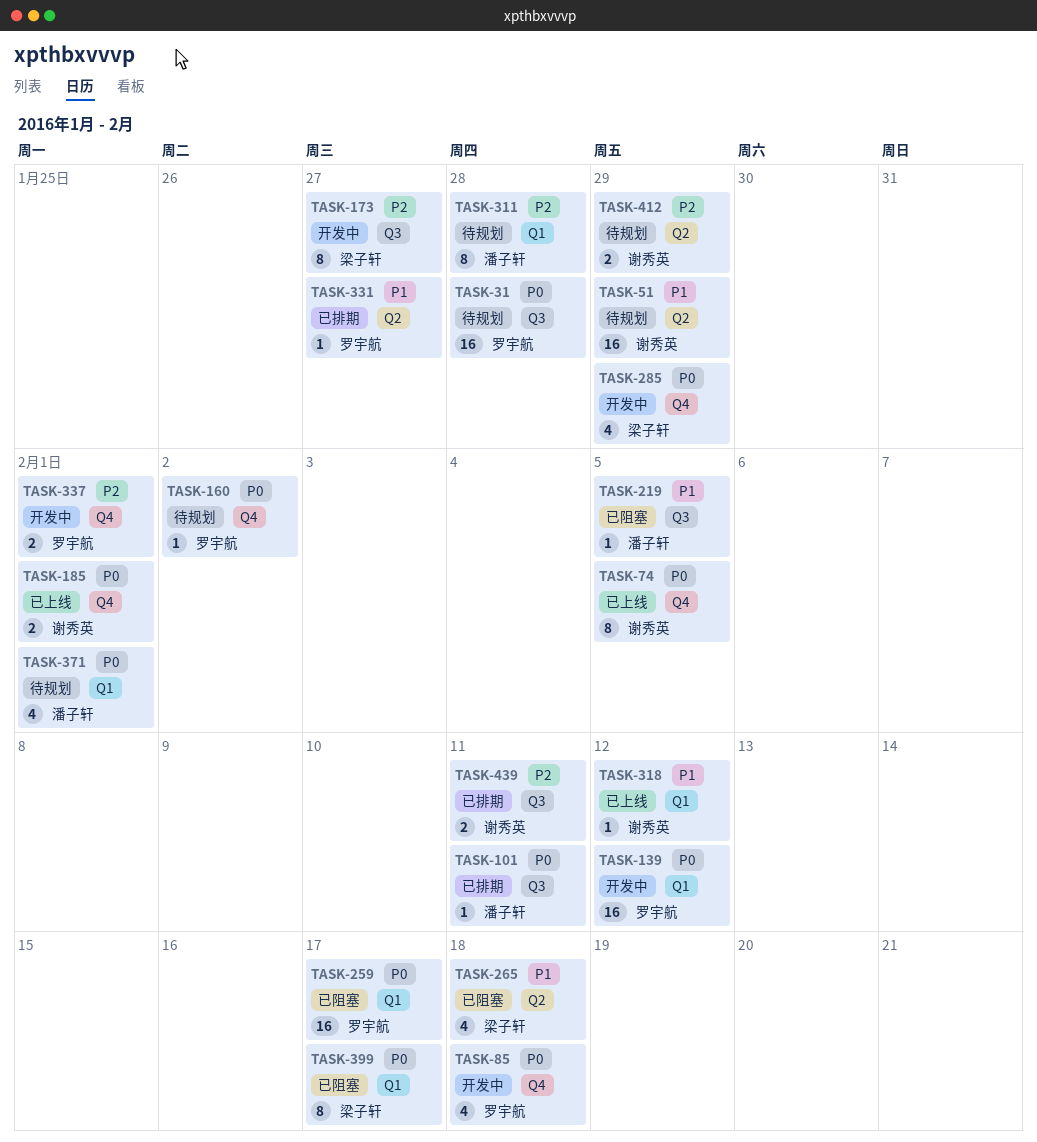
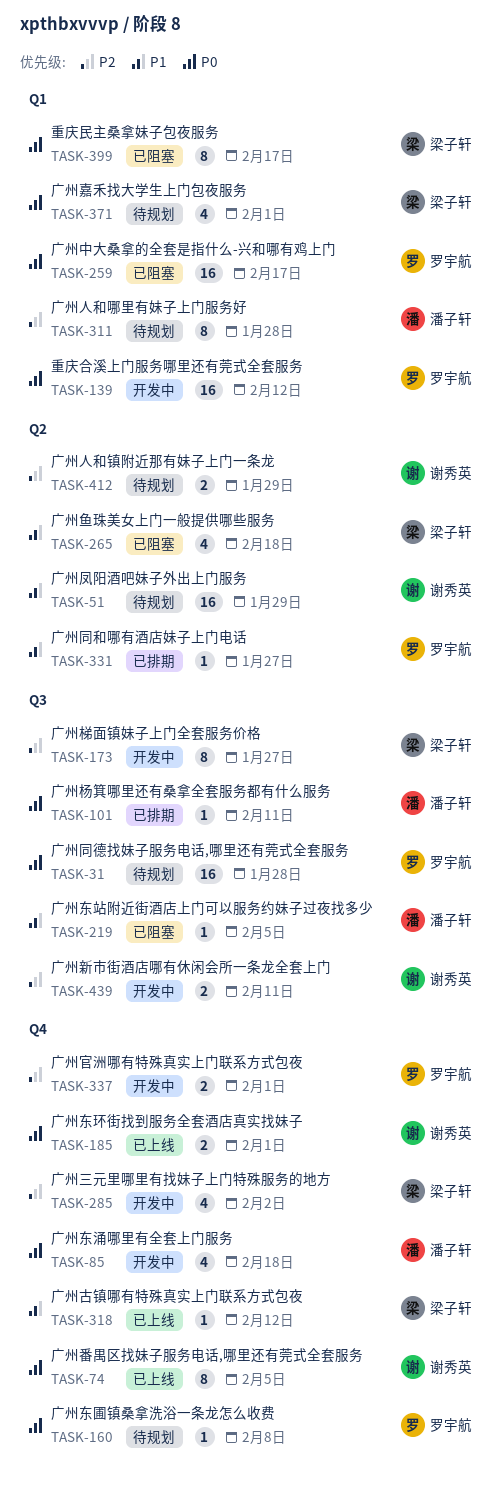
TASK-85, owner: 罗宇航 -> 潘子轩
TASK-160, due: Feb 2 -> Feb 8
TASK-285, priority: P0 -> P2
TASK-285, due: Jan 29 -> Feb 2
TASK-318, owner: 谢秀英 -> 梁子轩
TASK-318, label: Q1 -> Q4
TASK-371, owner: 潘子轩 -> 梁子轩
TASK-439, status: 已排期 -> 开发中

